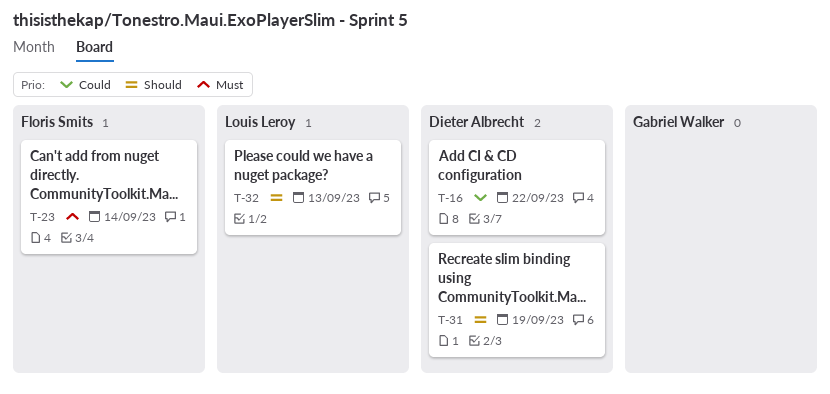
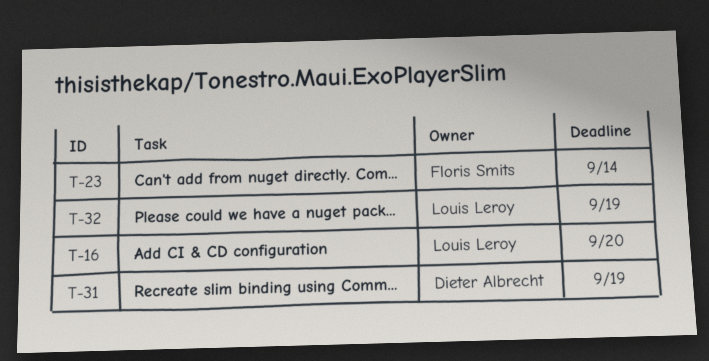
T-16, owner: Dieter Albrecht -> Louis Leroy
T-16, due: Sep 22 -> Sep 20
T-32, due: Sep 13 -> Sep 19

